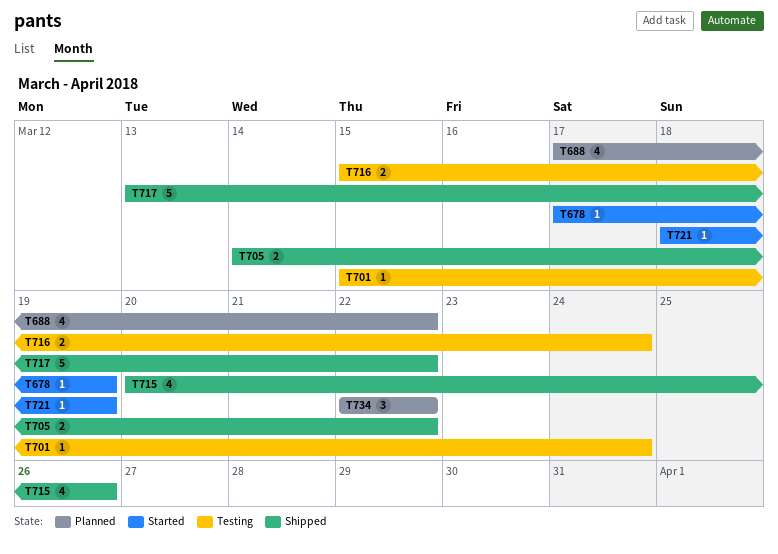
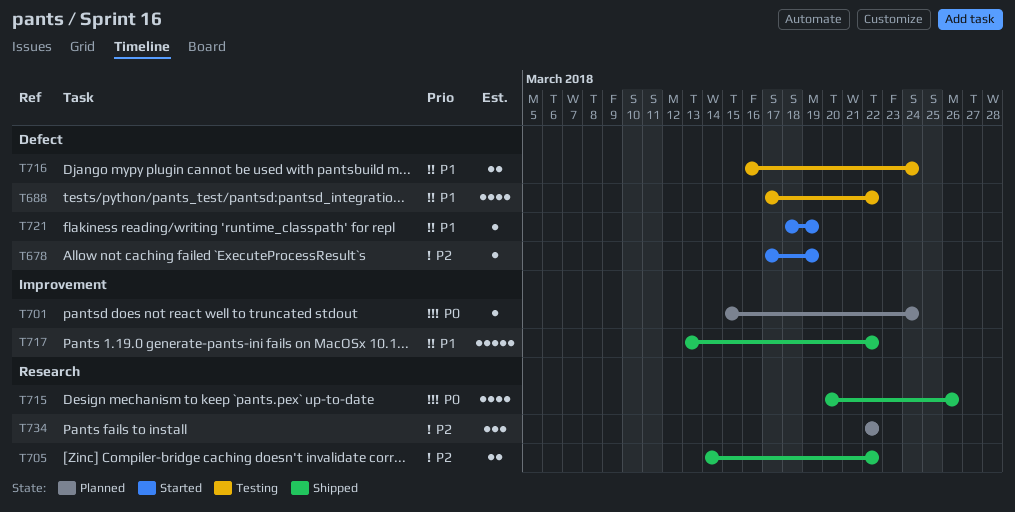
T688, status: Planned -> Testing
T701, status: Testing -> Planned
T716, start: Mar 15 -> Mar 16

